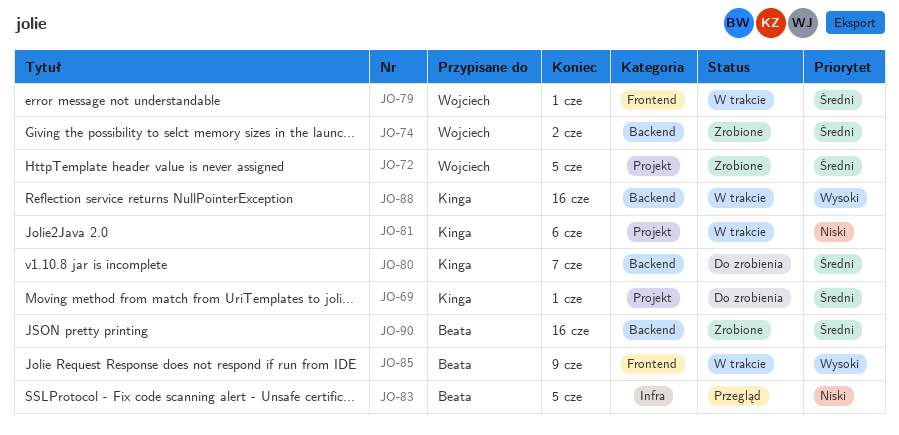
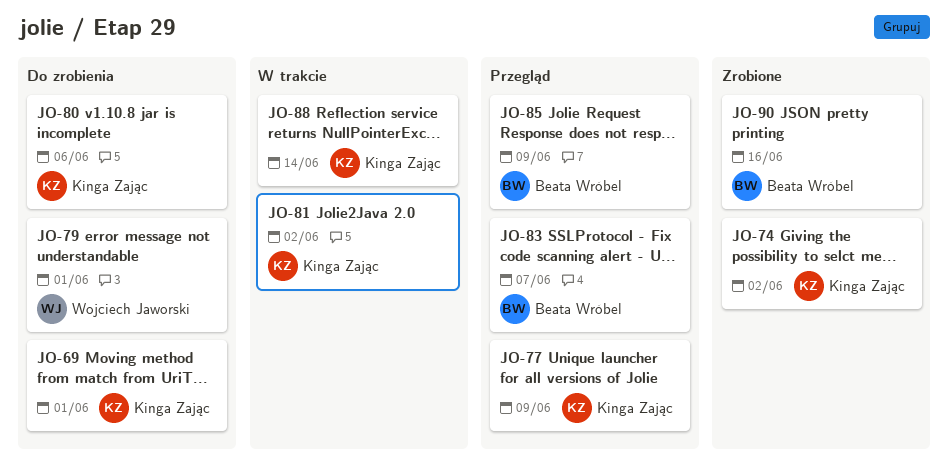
JO-72: present -> none
JO-74, owner: Wojciech Jaworski -> Kinga Zając
JO-77: none -> present
JO-79, status: W trakcie -> Do zrobienia
JO-80, due: Jun 7 -> Jun 6
JO-81, due: Jun 6 -> Jun 2
JO-83, due: Jun 5 -> Jun 7
JO-85, status: W trakcie -> Przegląd
JO-88, due: Jun 16 -> Jun 14

